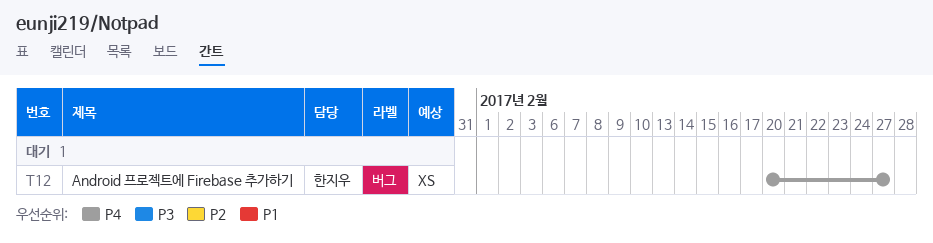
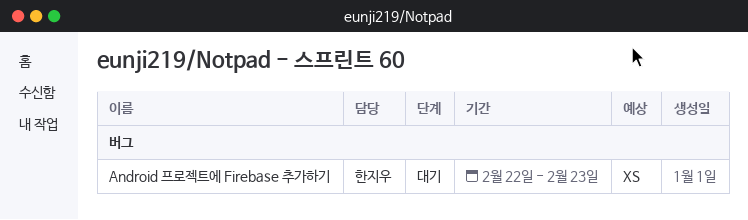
Android 프로젝트에 Firebase 추가하기, start: Feb 20 -> Feb 22
Android 프로젝트에 Firebase 추가하기, due: Feb 27 -> Feb 23

